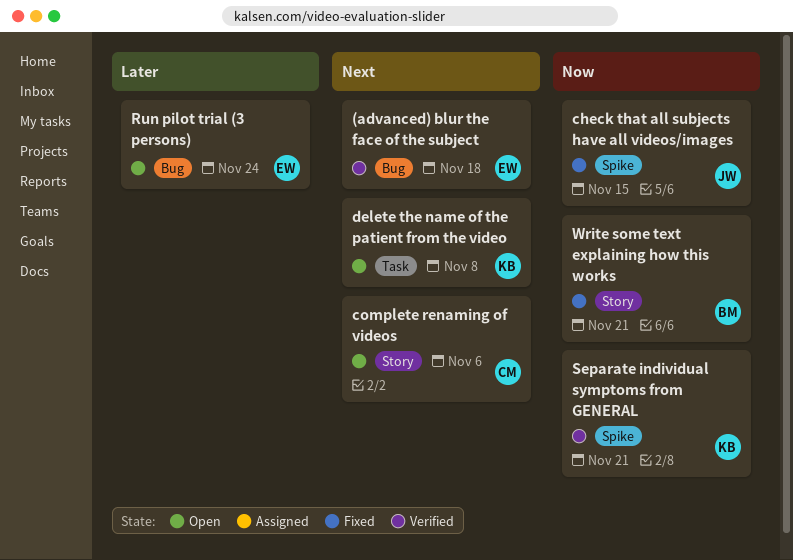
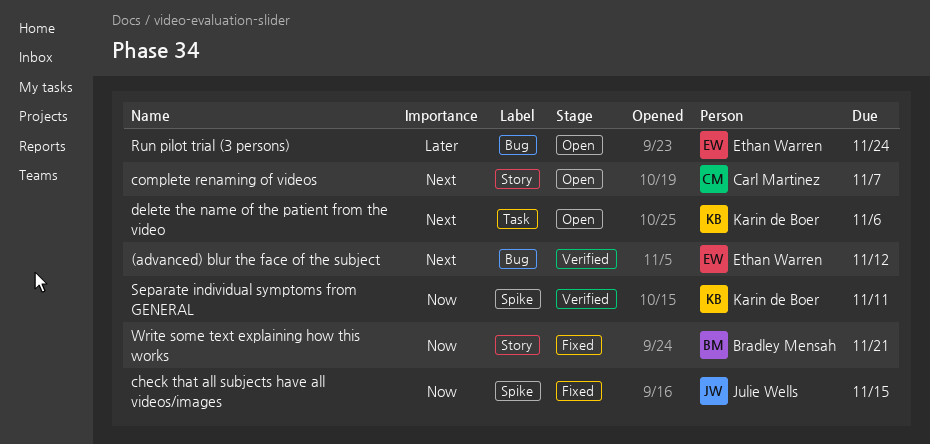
(advanced) blur the face of the subject, due: Nov 18 -> Nov 12
complete renaming of videos, due: Nov 6 -> Nov 7
delete the name of the patient from the video, due: Nov 8 -> Nov 6
Separate individual symptoms from GENERAL, due: Nov 21 -> Nov 11

